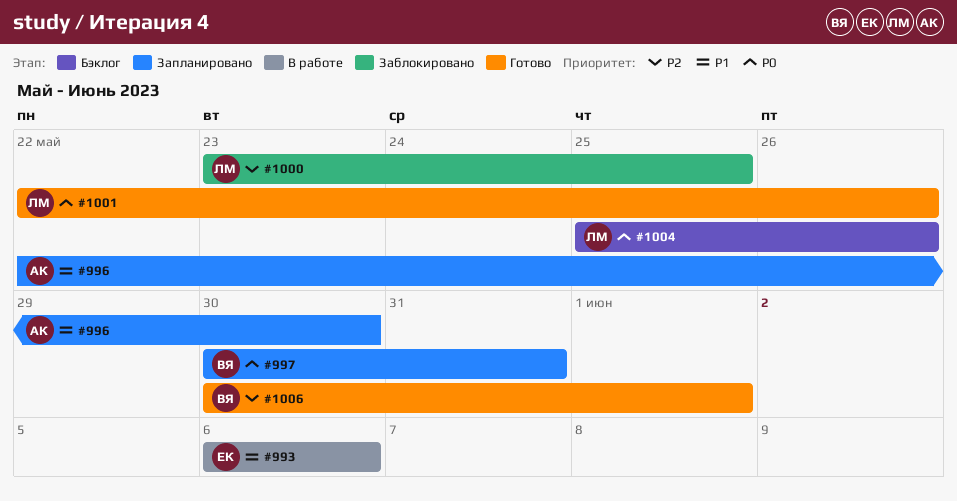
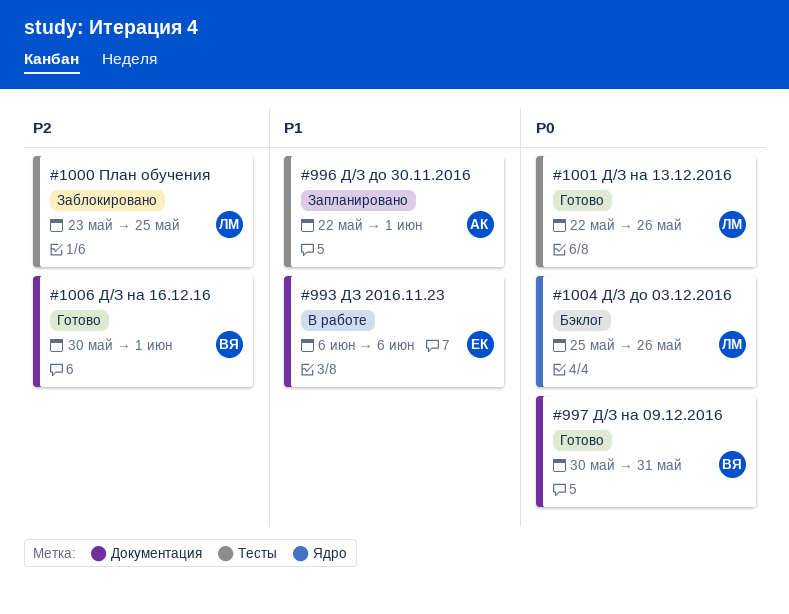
#996, due: May 30 -> Jun 1
#997, status: Запланировано -> Готово

